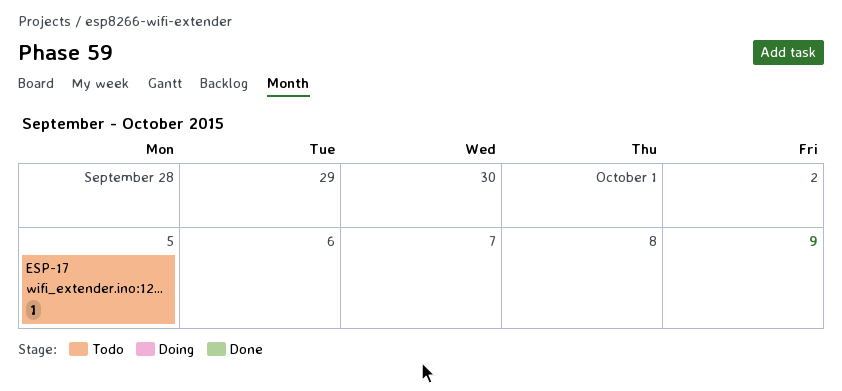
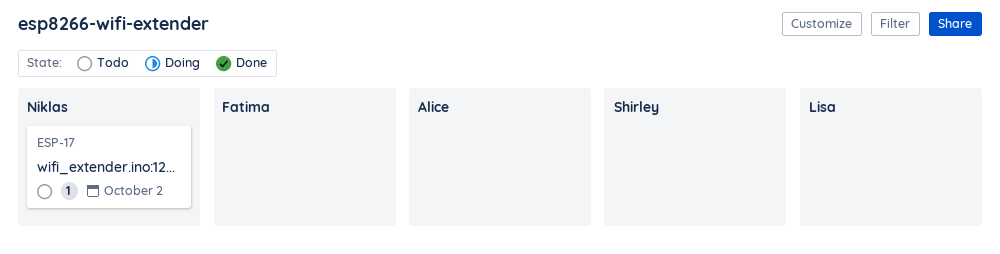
ESP-17, due: Oct 5 -> Oct 2

